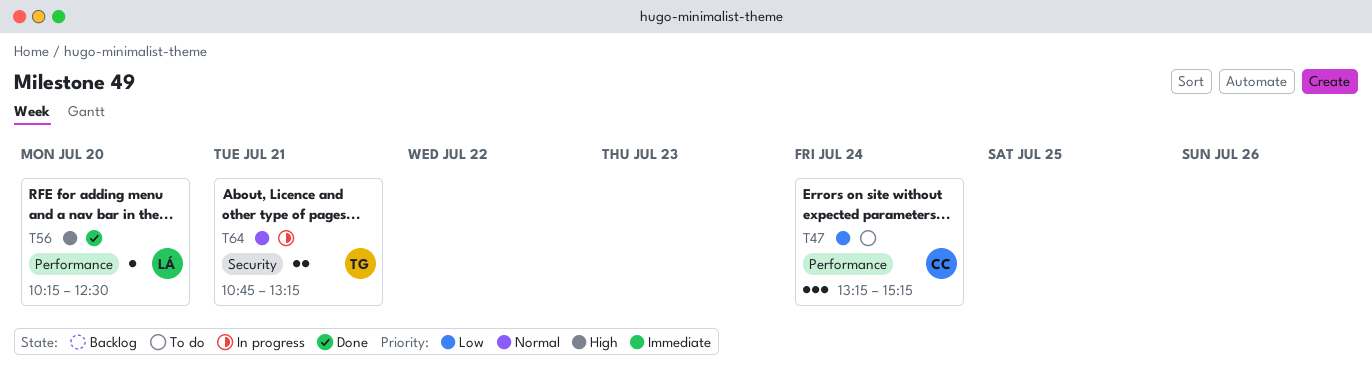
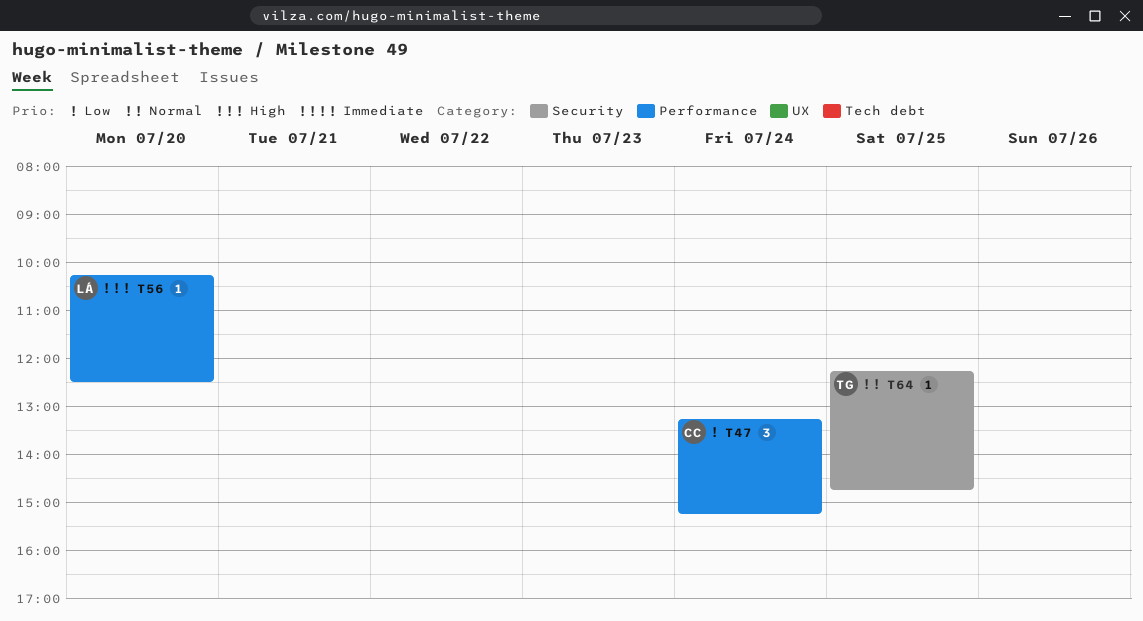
T64, estimate: 2 -> 1
T64, day: Jul 21 -> Jul 25
T64, begins: 10:45 -> 12:15
T64, ends: 13:15 -> 14:45

